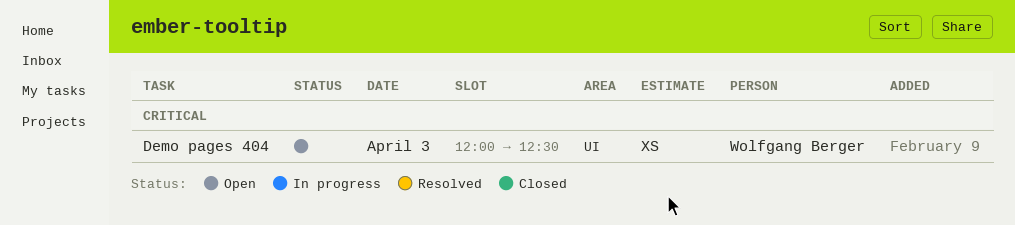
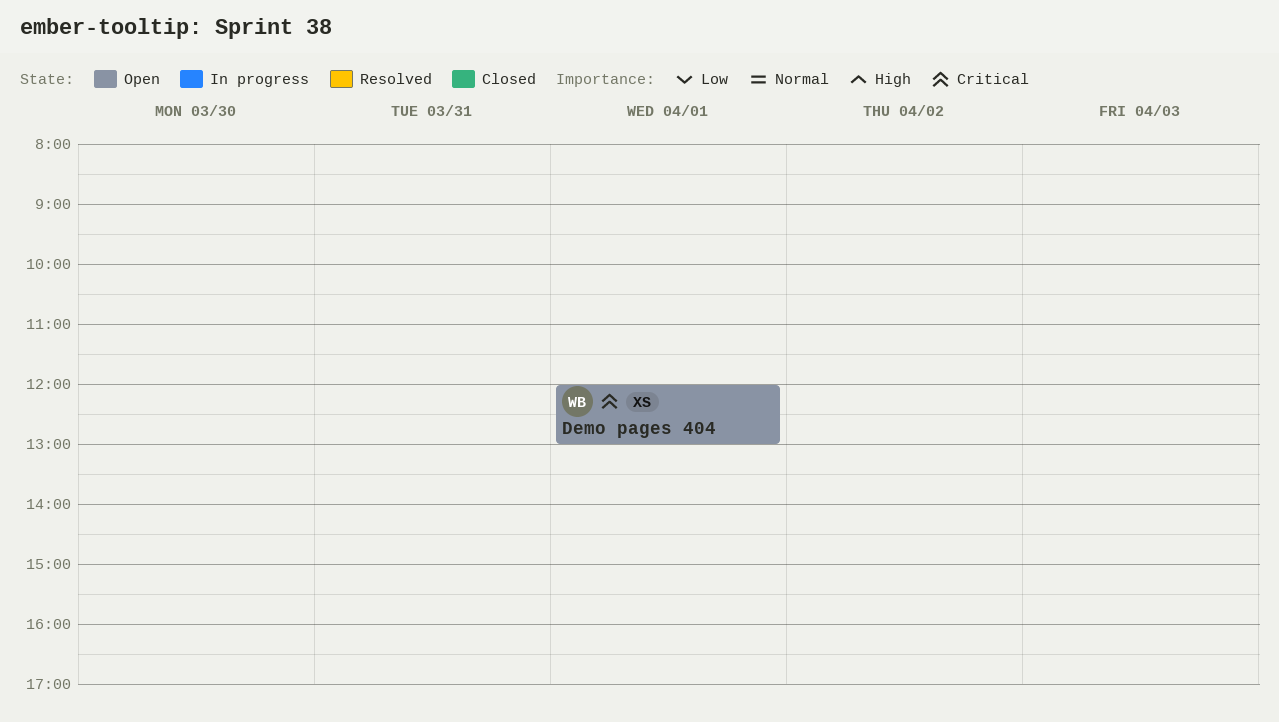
Demo pages 404, day: Apr 3 -> Apr 1
Demo pages 404, ends: 12:30 -> 13:00

